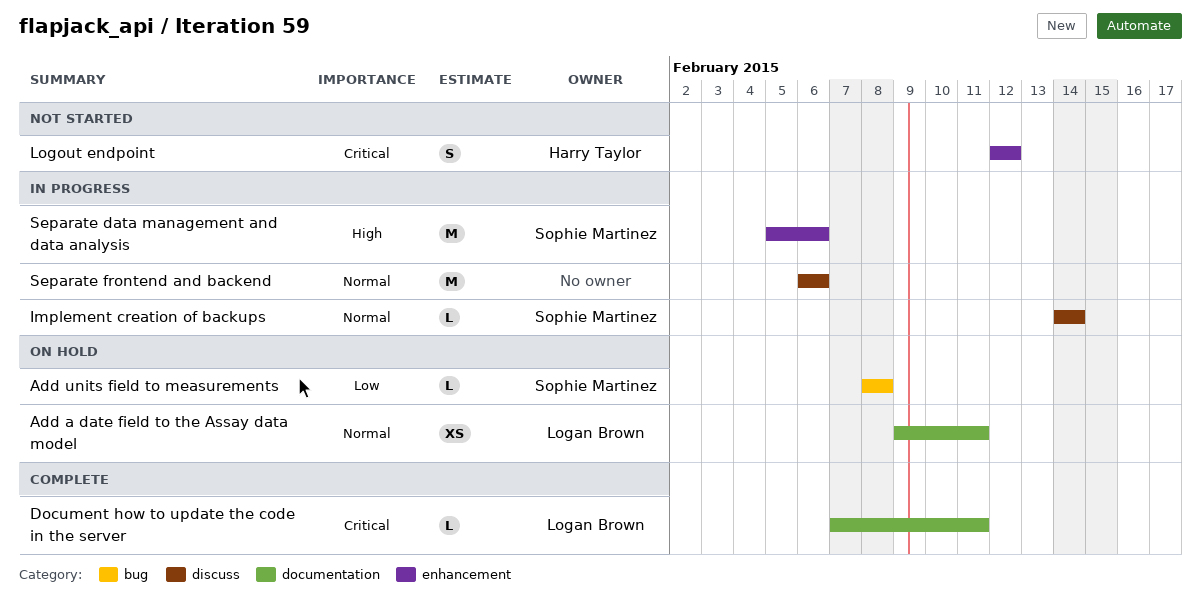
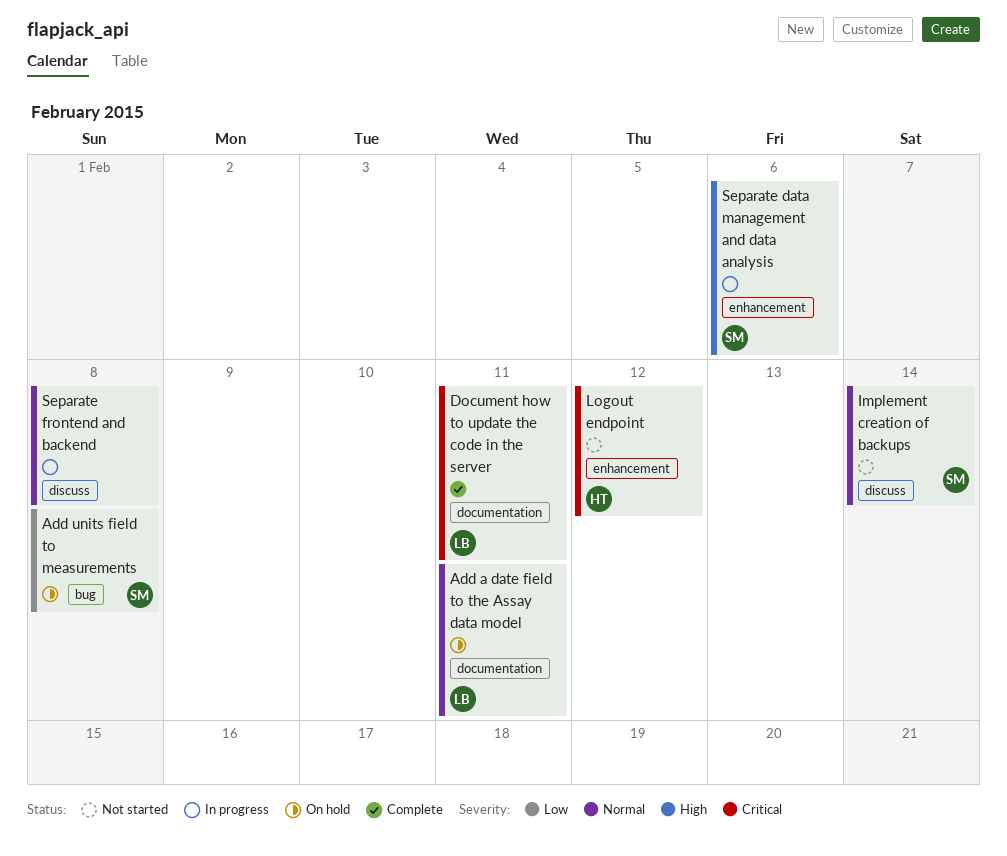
Implement creation of backups, status: In progress -> Not started
Separate frontend and backend, due: Feb 6 -> Feb 8

